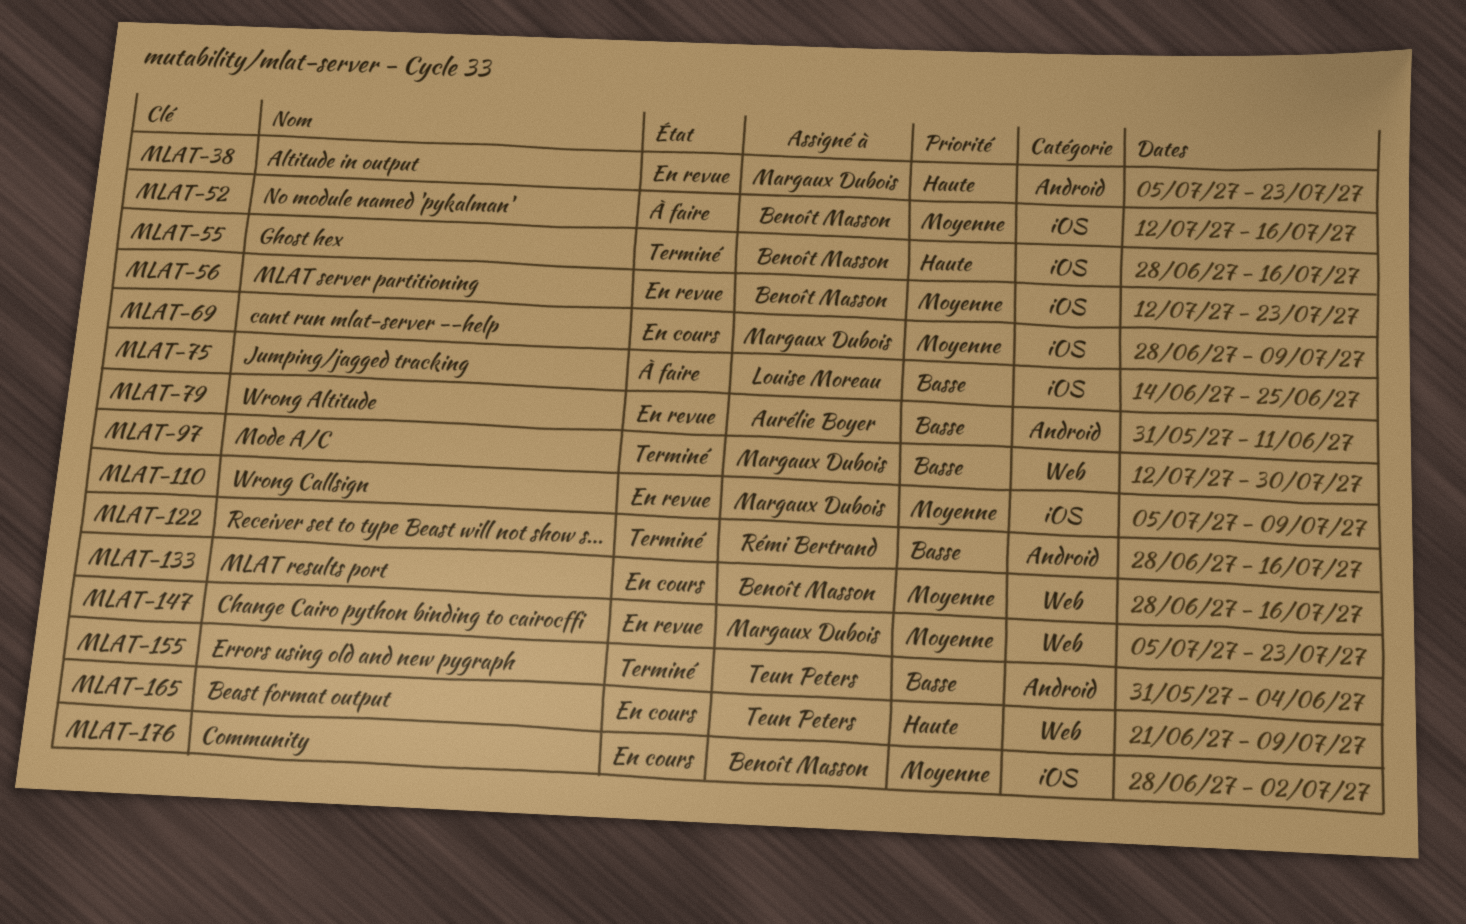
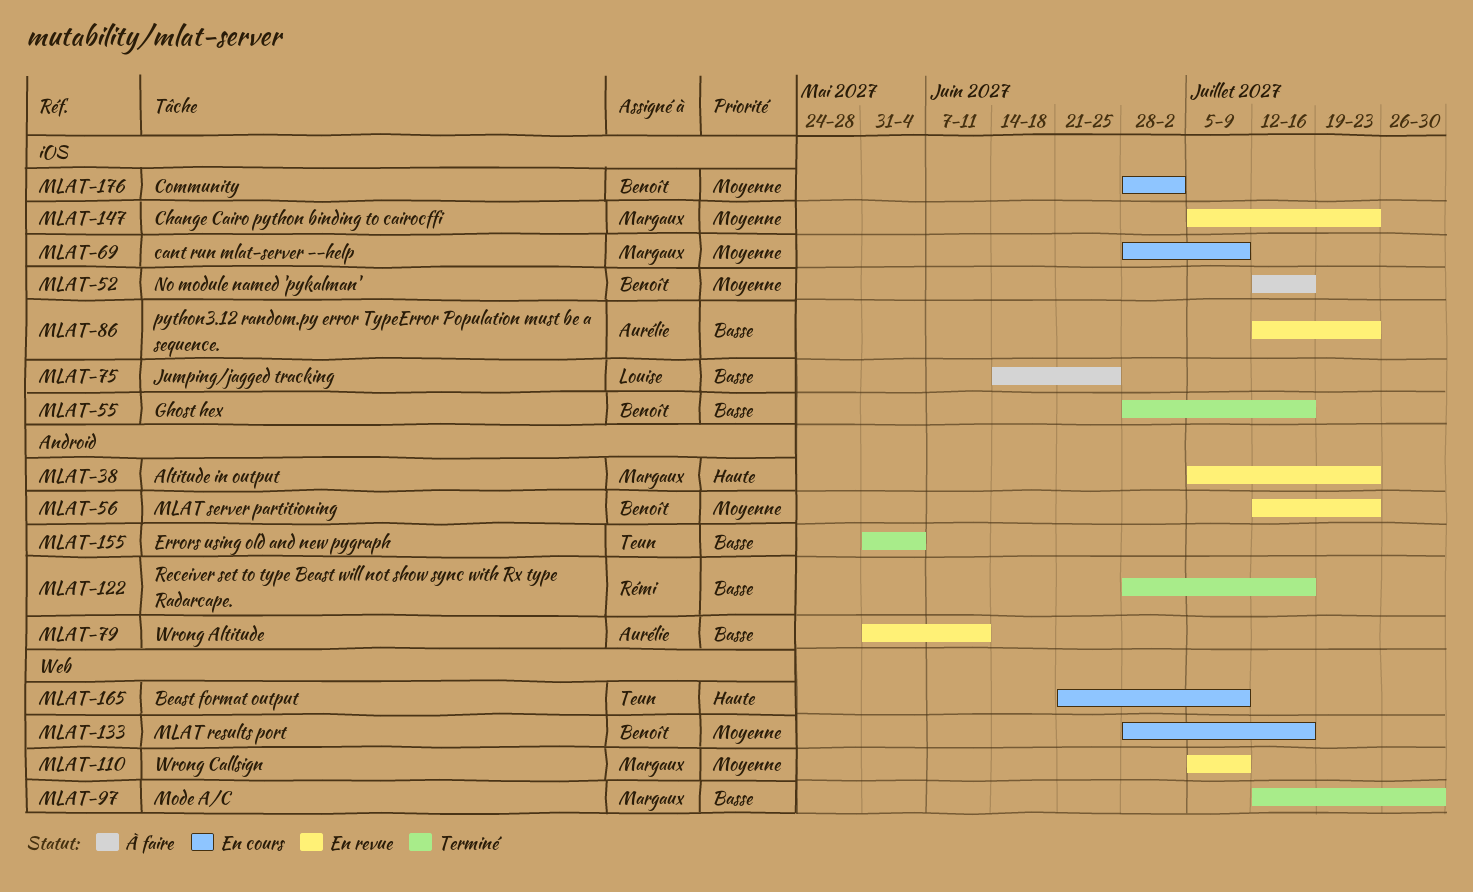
MLAT-55, priority: Haute -> Basse
MLAT-56, label: iOS -> Android
MLAT-86: none -> present
MLAT-110, label: iOS -> Web
MLAT-147, label: Web -> iOS

